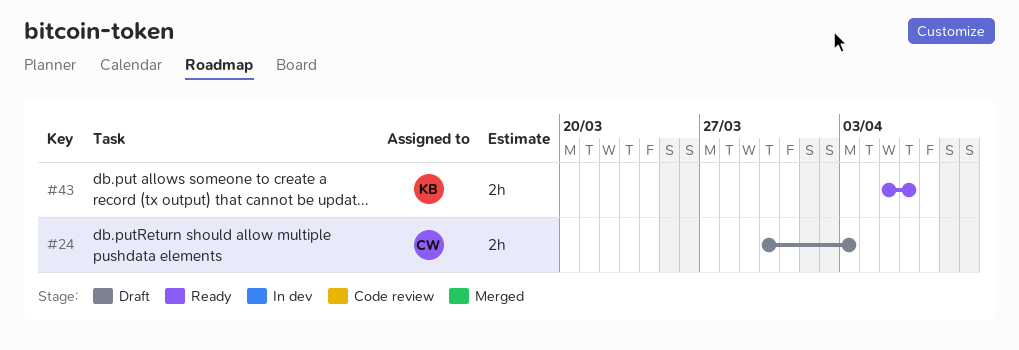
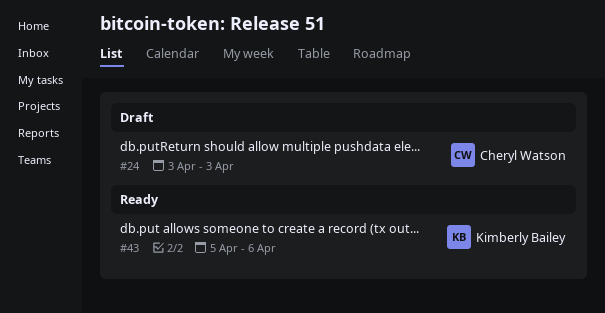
#24, start: Mar 30 -> Apr 3

